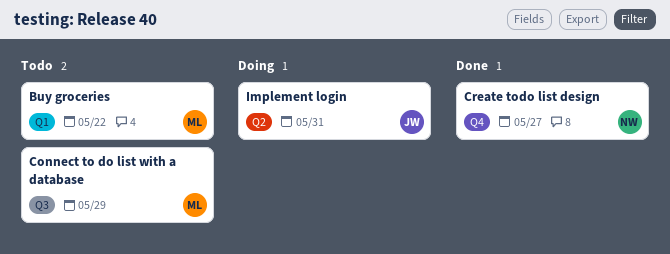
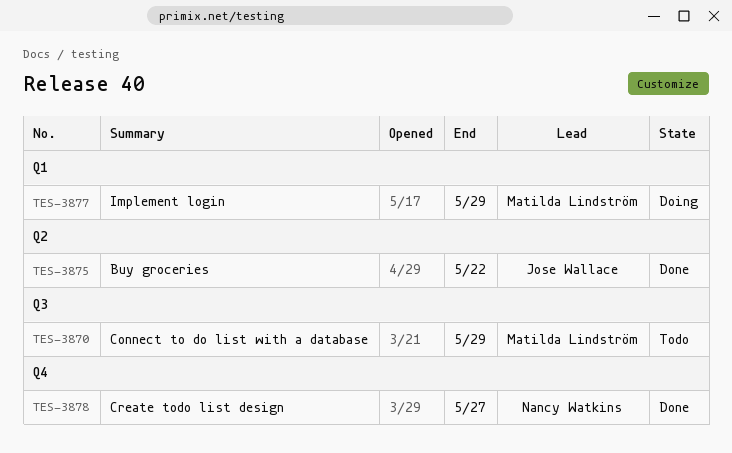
Buy groceries, status: Todo -> Done
Buy groceries, owner: Matilda Lindström -> Jose Wallace
Buy groceries, label: Q1 -> Q2
Implement login, owner: Jose Wallace -> Matilda Lindström
Implement login, label: Q2 -> Q1
Implement login, due: May 31 -> May 29

